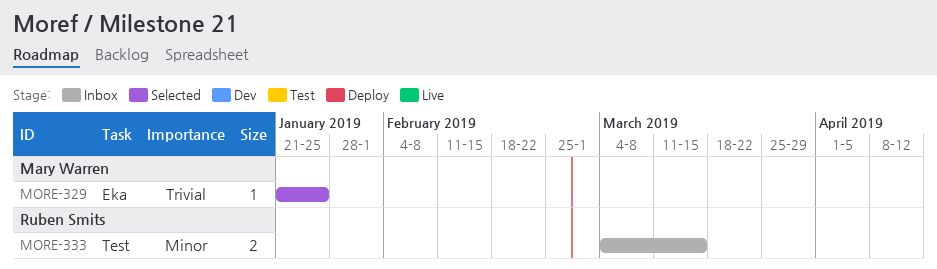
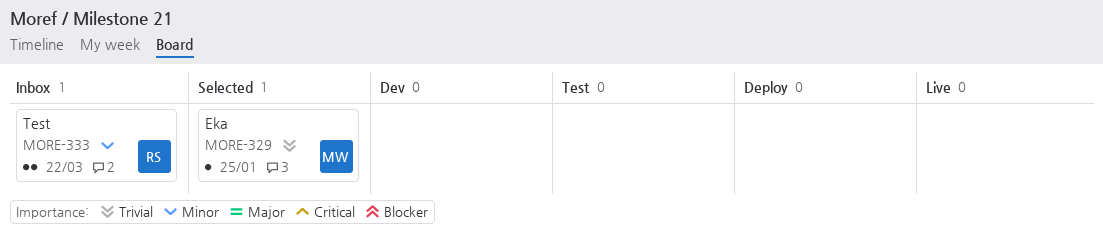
MORE-333, due: Mar 15 -> Mar 22

